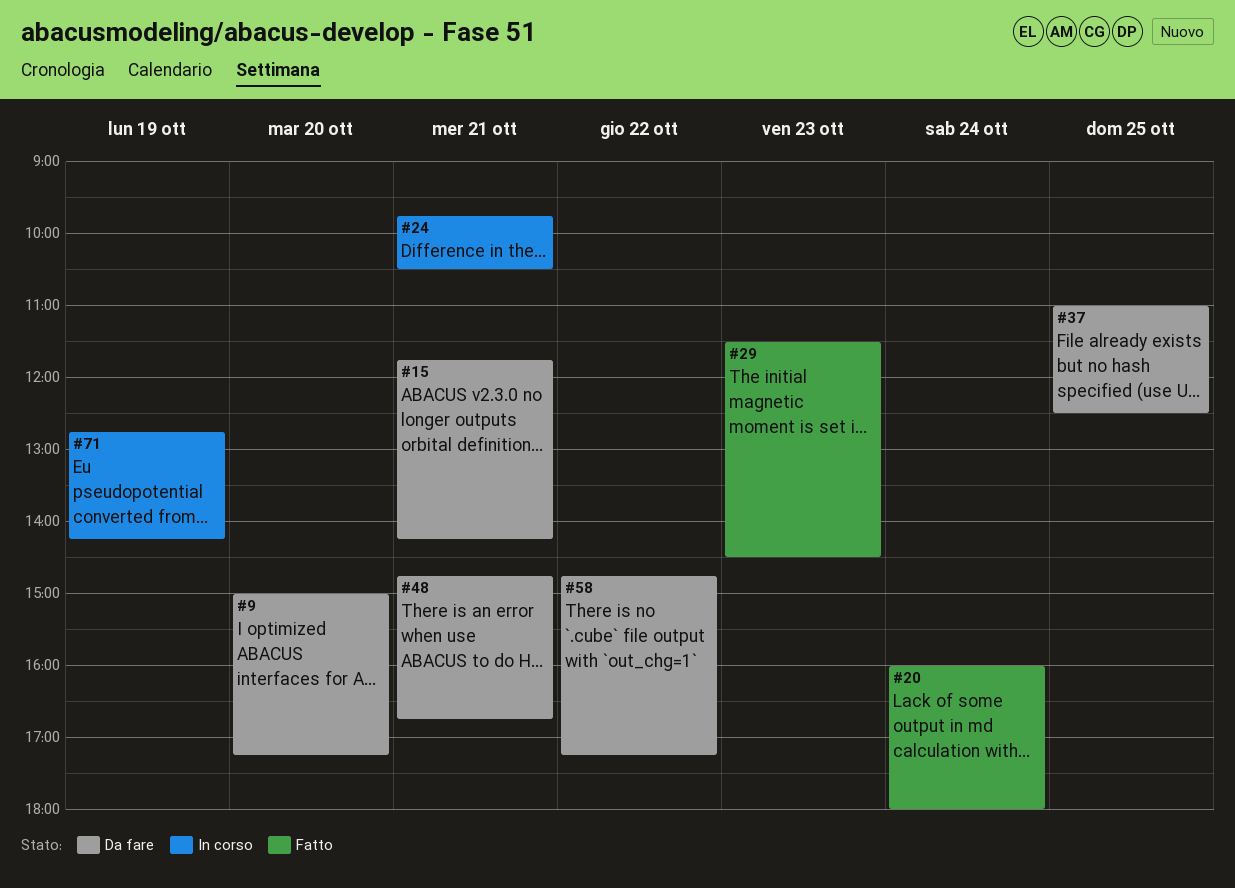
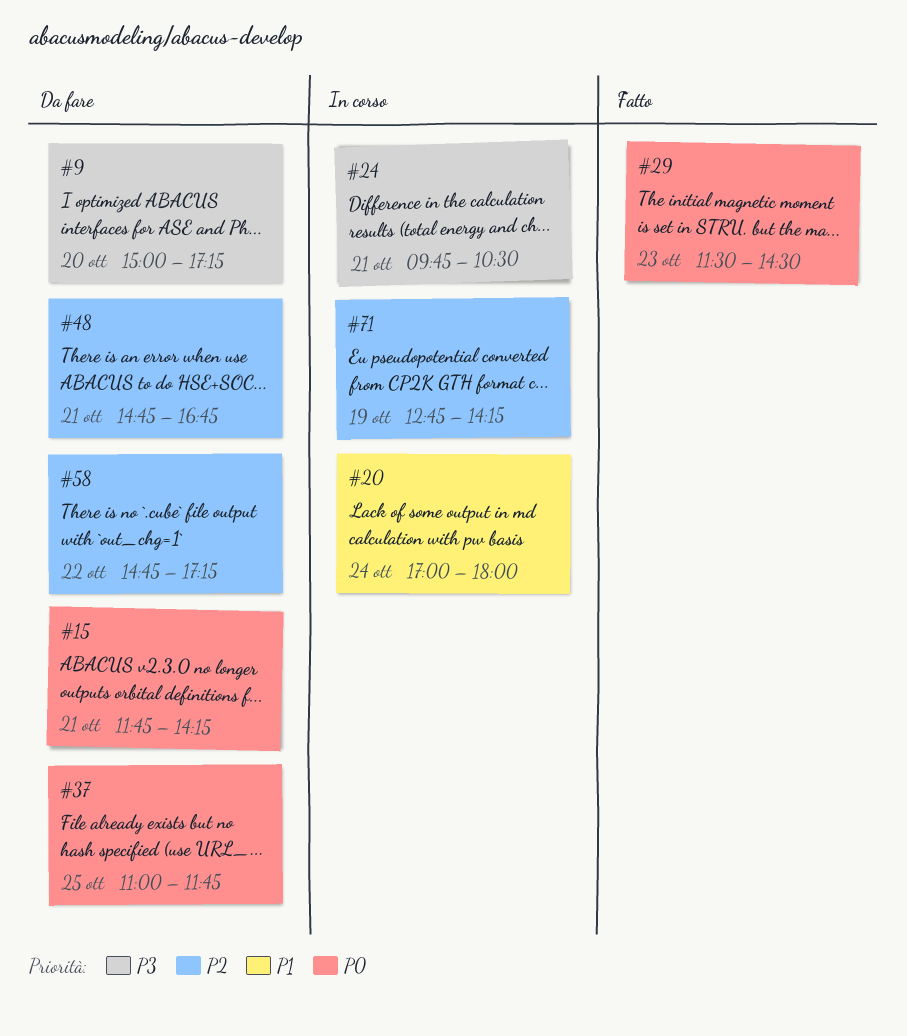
#20, status: Fatto -> In corso
#20, begins: 16:00 -> 17:00
#37, ends: 12:30 -> 11:45

